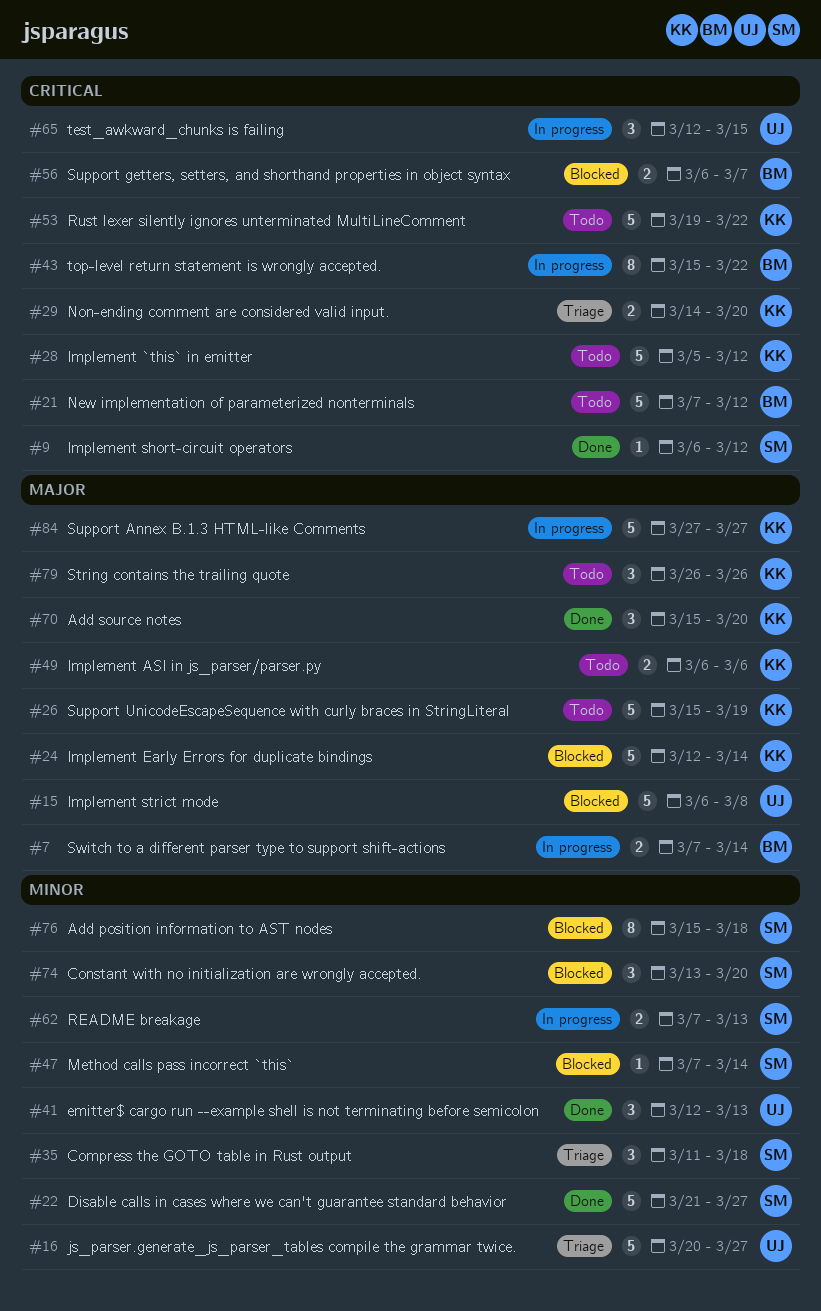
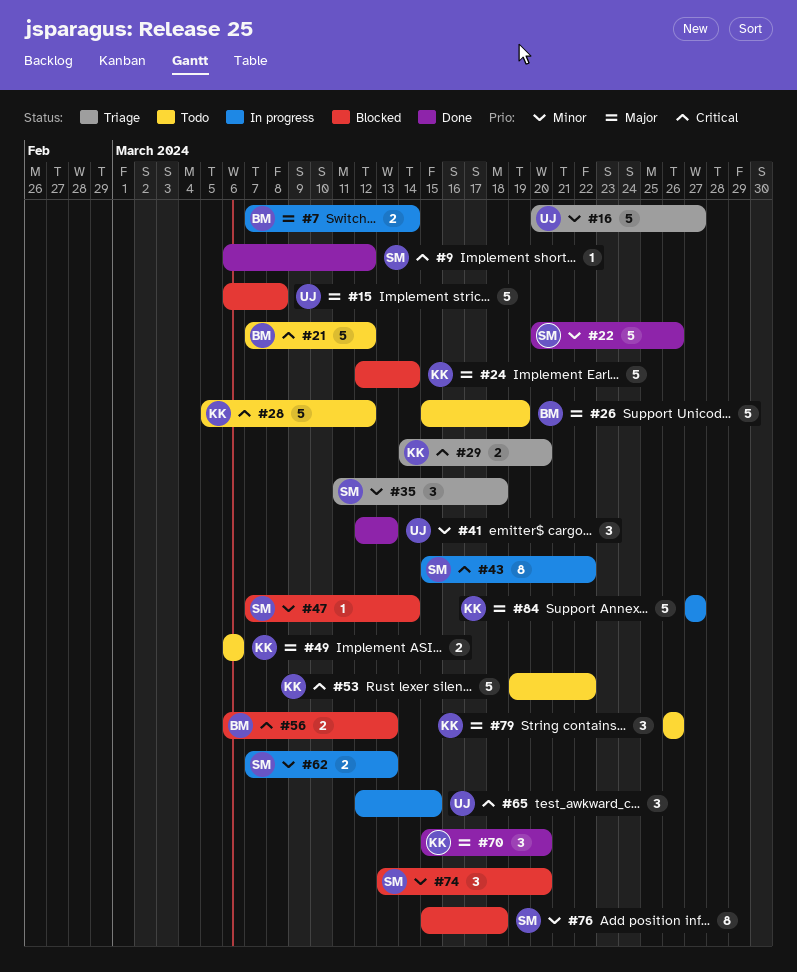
#22, start: Mar 21 -> Mar 20
#22, due: Mar 27 -> Mar 26
#26, owner: KK -> BM
#43, owner: BM -> SM
#56, due: Mar 7 -> Mar 13

